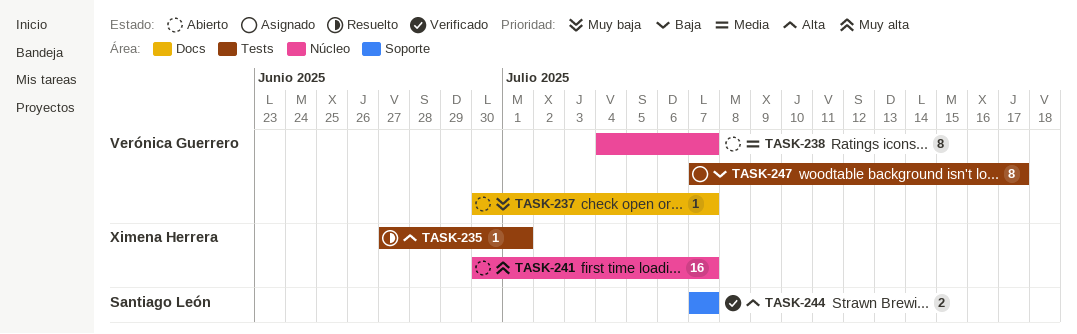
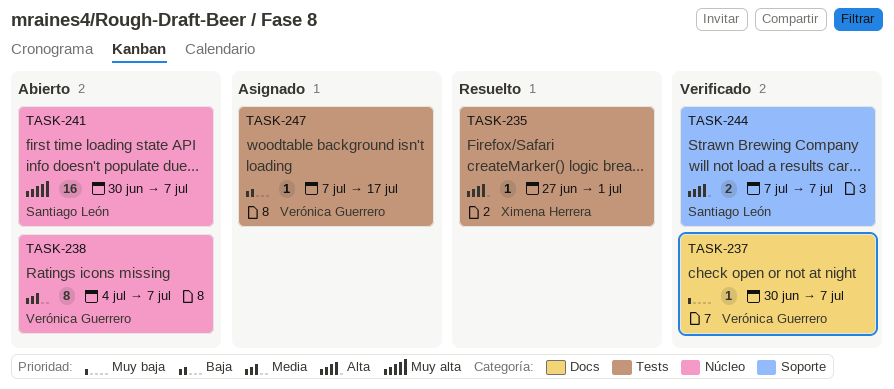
TASK-237, status: Abierto -> Verificado
TASK-241, owner: Ximena Herrera -> Santiago León
TASK-247, estimate: 8 -> 1

